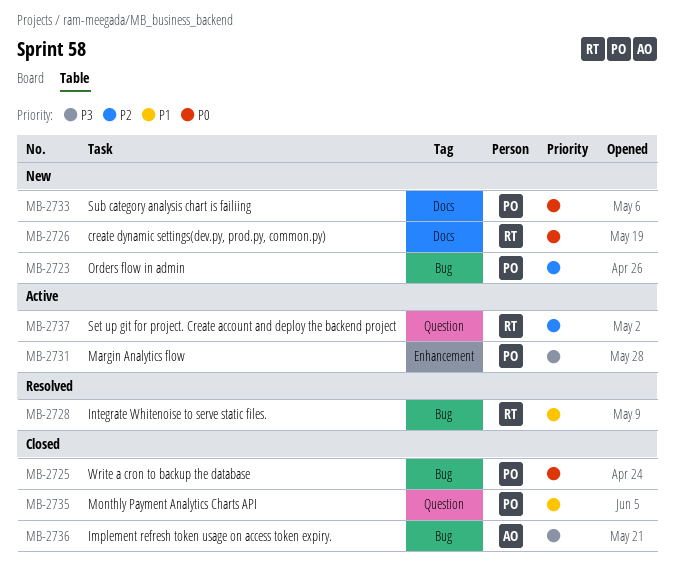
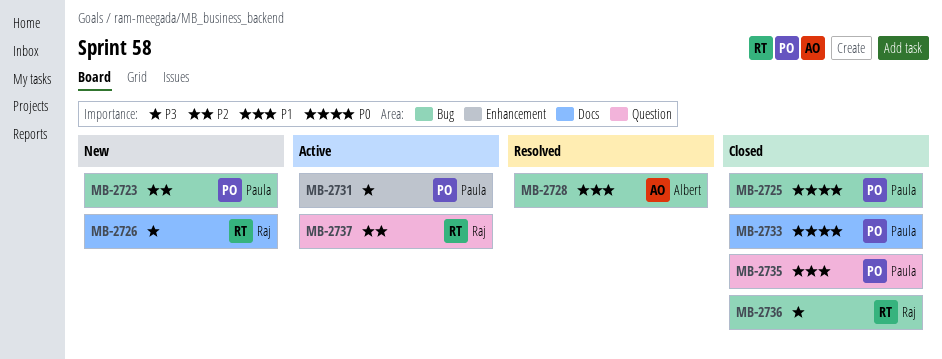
MB-2726, priority: P0 -> P3
MB-2728, owner: Raj -> Albert
MB-2733, status: New -> Closed
MB-2736, owner: Albert -> Raj

